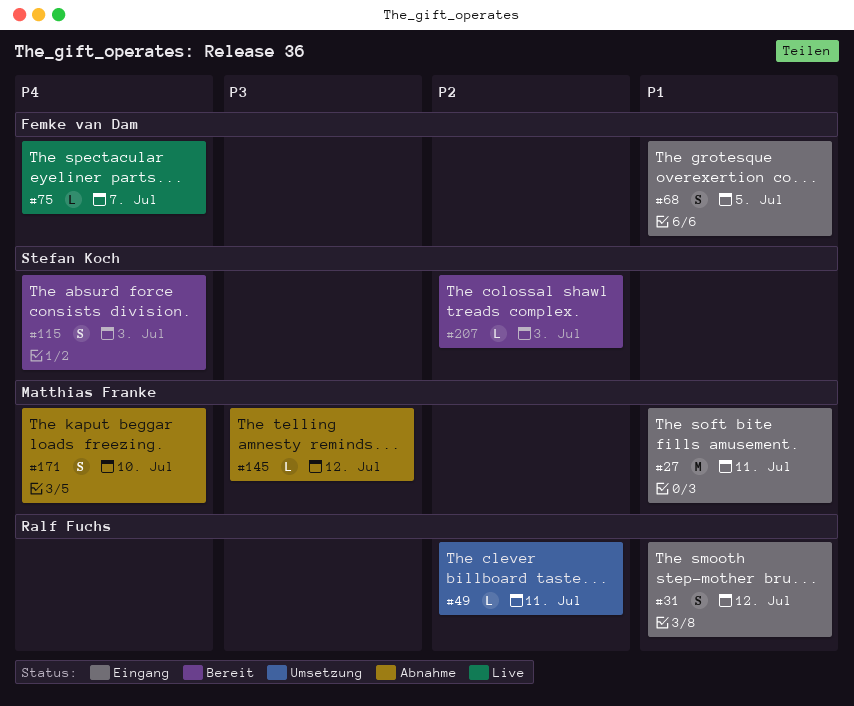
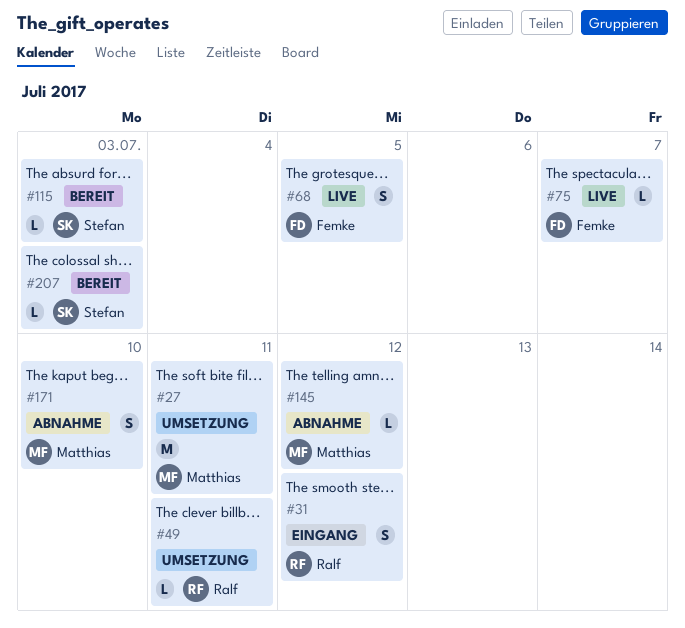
#27, status: Eingang -> Umsetzung
#68, status: Eingang -> Live
#115, estimate: S -> L

